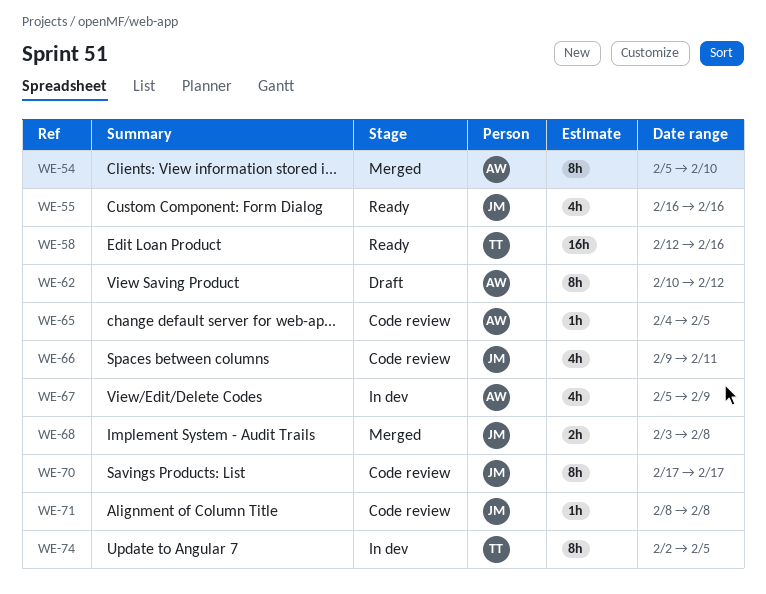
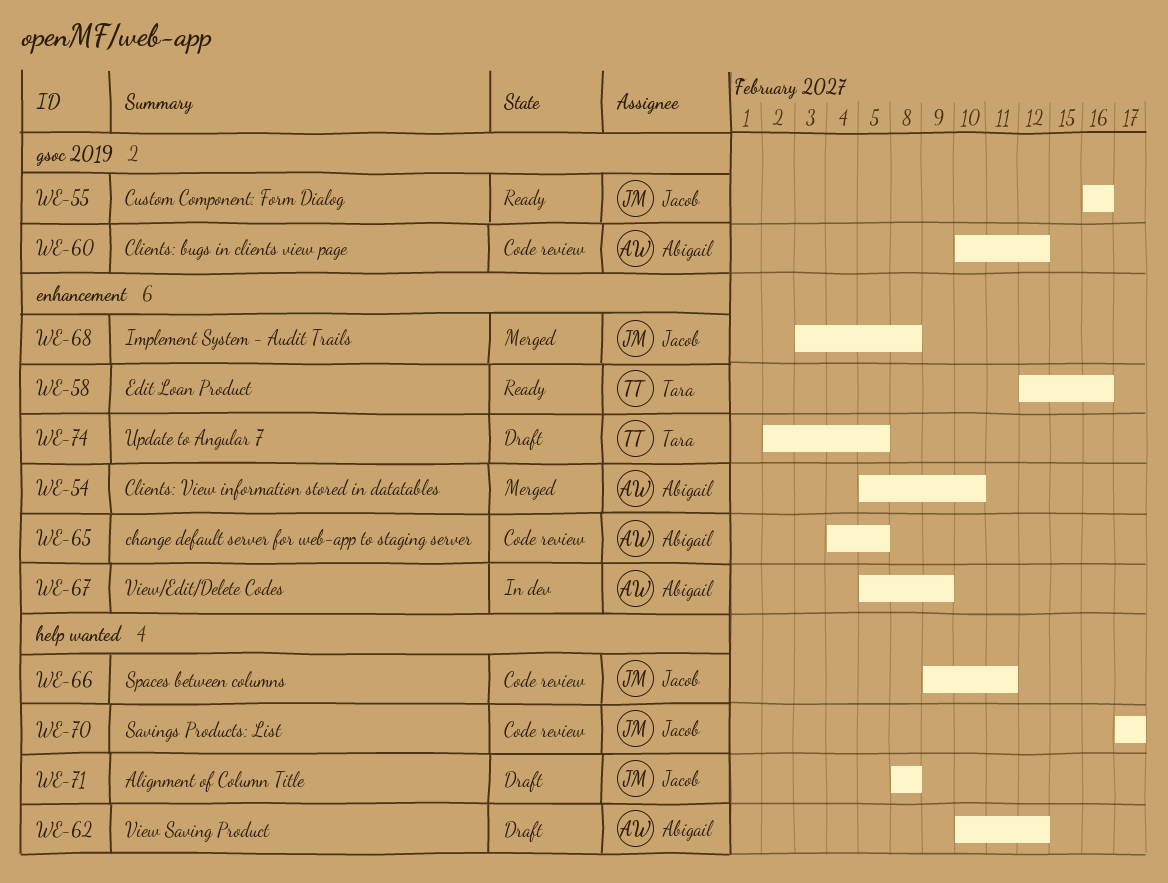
WE-60: none -> present
WE-71, status: Code review -> Draft
WE-74, status: In dev -> Draft

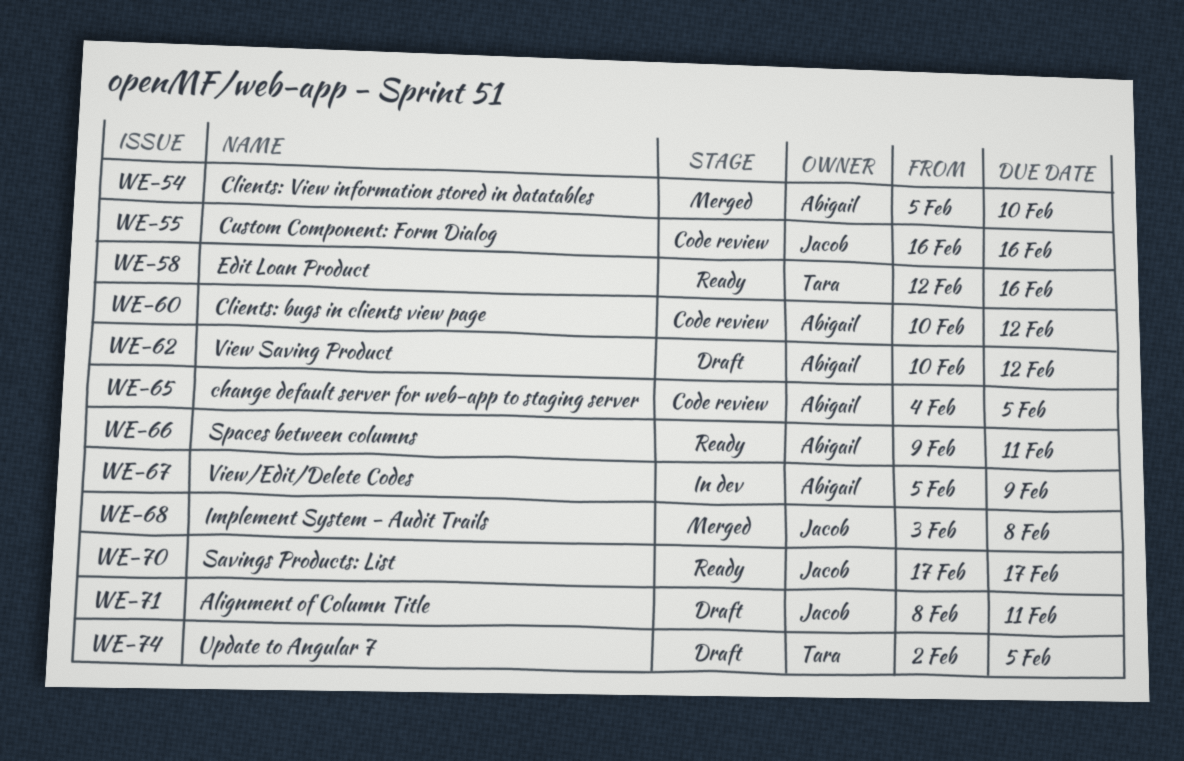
WE-55, status: Ready -> Code review
WE-66, status: Code review -> Ready
WE-66, owner: Jacob -> Abigail
WE-70, status: Code review -> Ready
WE-71, due: Feb 8 -> Feb 11

